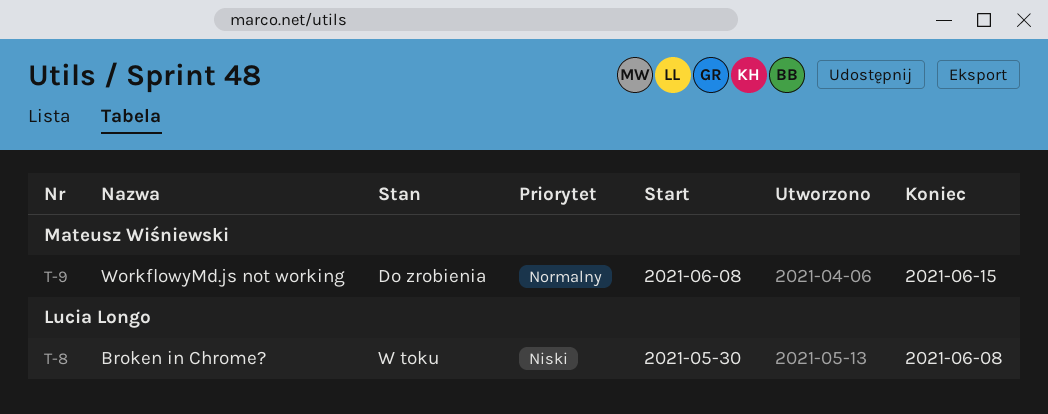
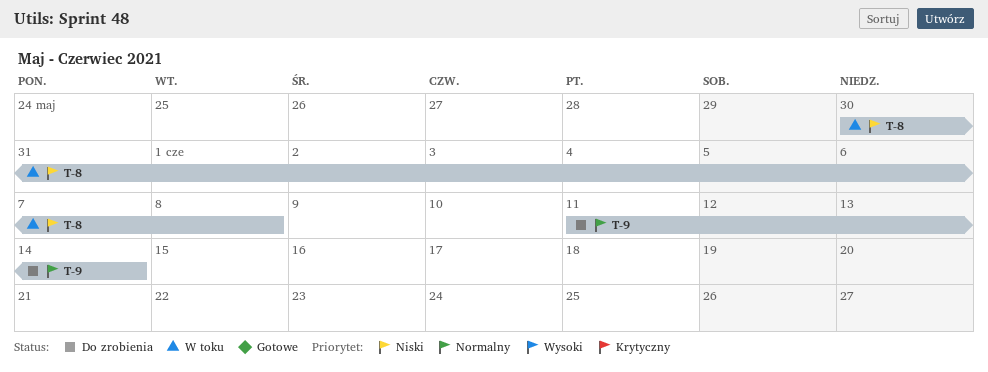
T-9, start: Jun 8 -> Jun 11
T-9, due: Jun 15 -> Jun 14

